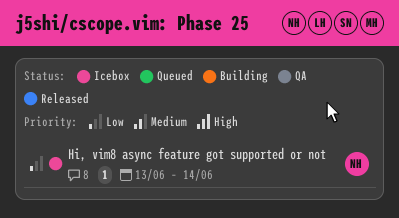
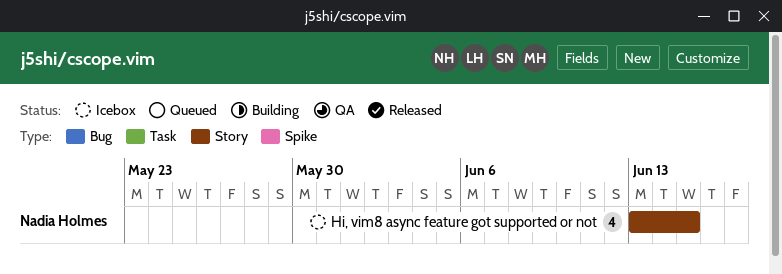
Hi, vim8 async feature got supported or not, estimate: 1 -> 4
Hi, vim8 async feature got supported or not, due: Jun 14 -> Jun 15

